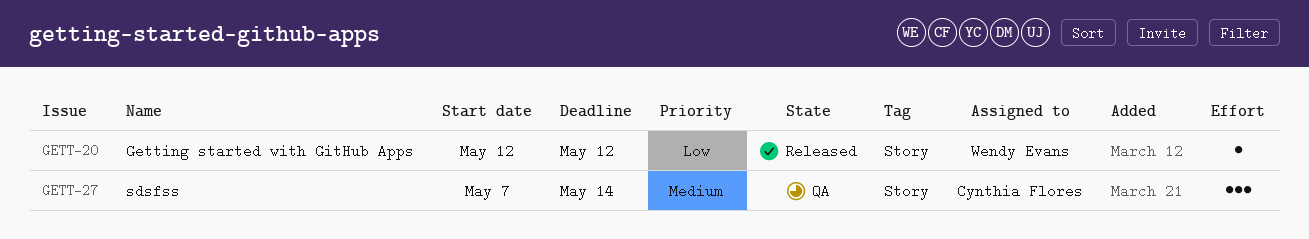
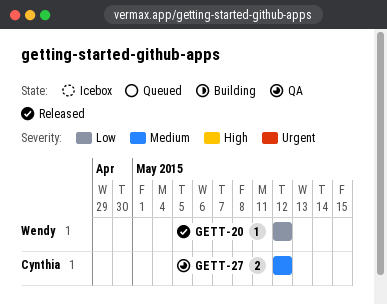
GETT-27, estimate: 3 -> 2
GETT-27, start: May 7 -> May 12
GETT-27, due: May 14 -> May 12

